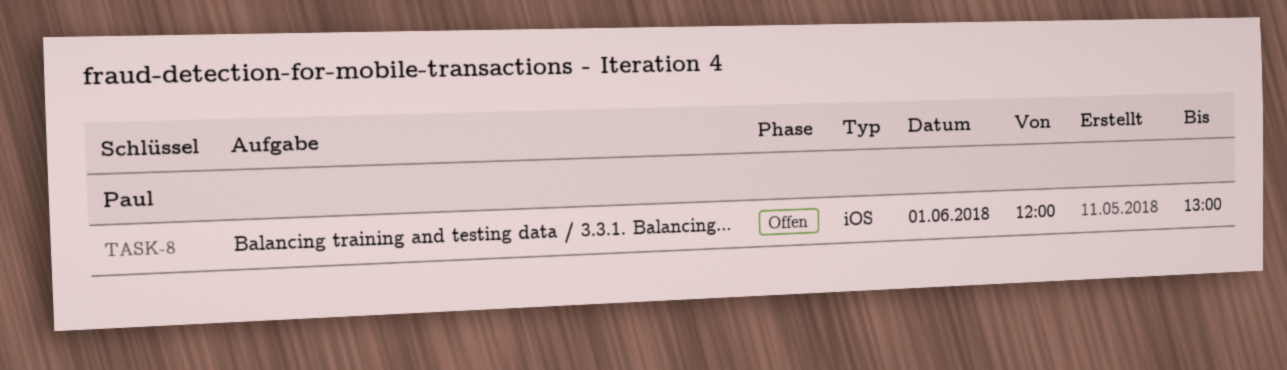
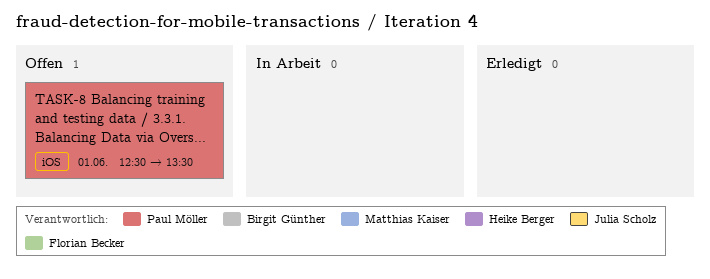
TASK-8, begins: 12:00 -> 12:30
TASK-8, ends: 13:00 -> 13:30

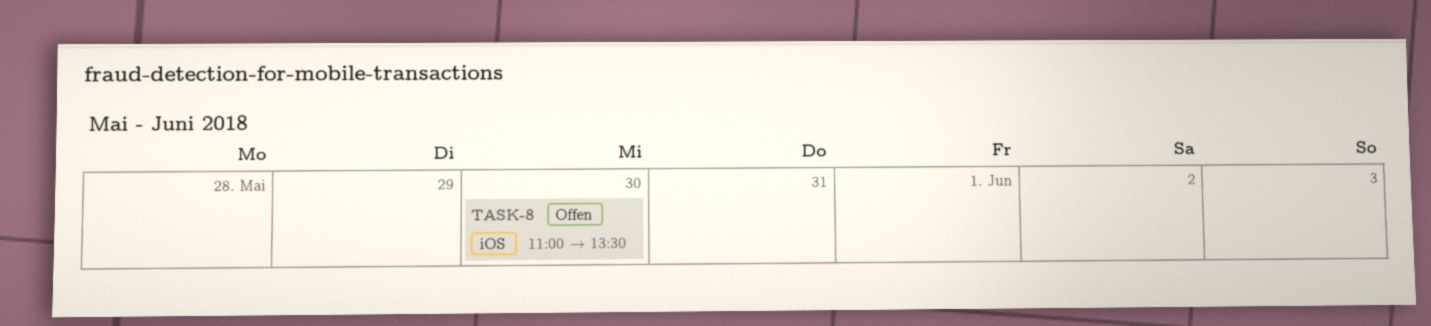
TASK-8, day: Jun 1 -> May 30
TASK-8, begins: 12:30 -> 11:00

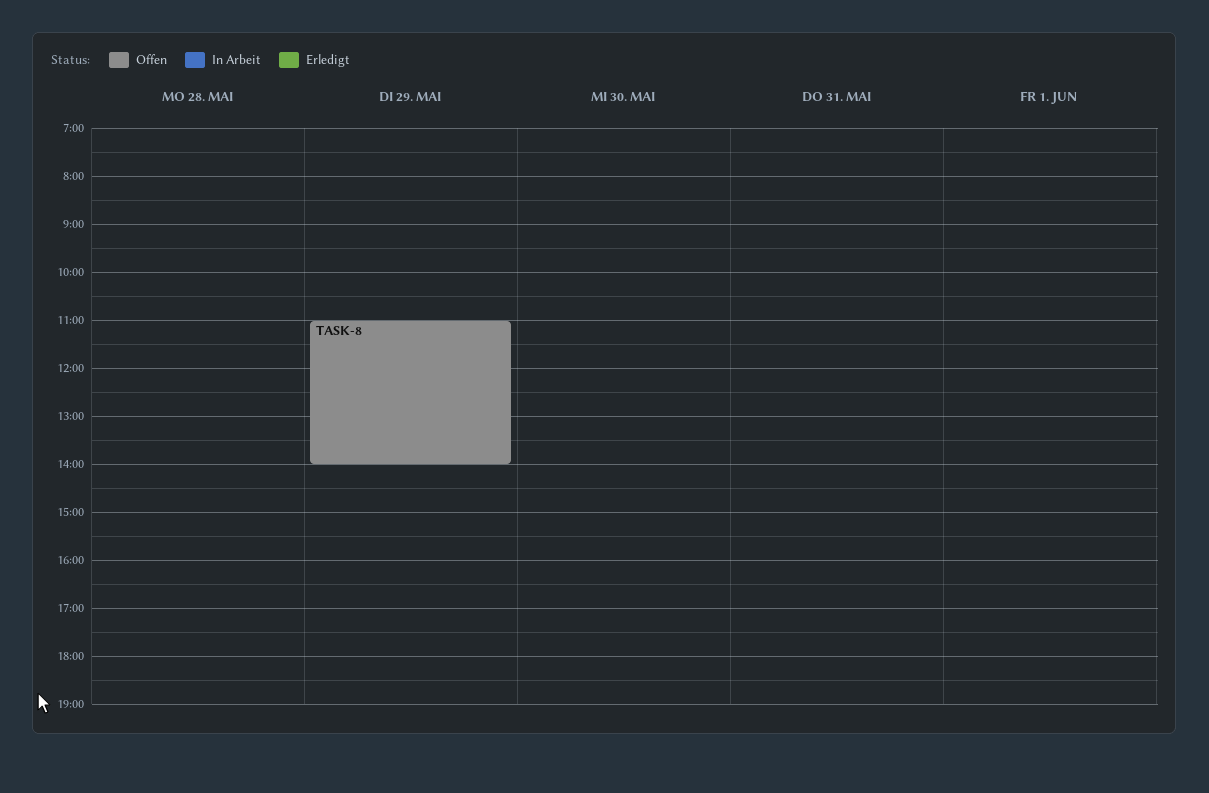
TASK-8, day: May 30 -> May 29
TASK-8, ends: 13:30 -> 14:00

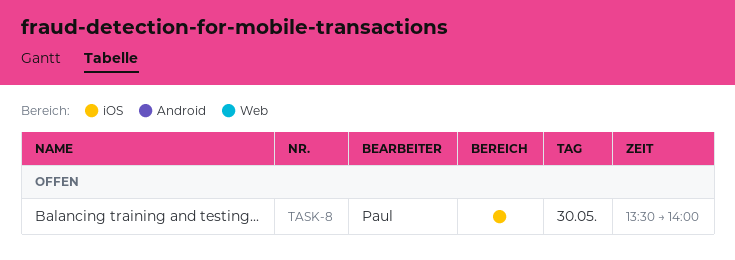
TASK-8, day: May 29 -> May 30
TASK-8, begins: 11:00 -> 13:30

